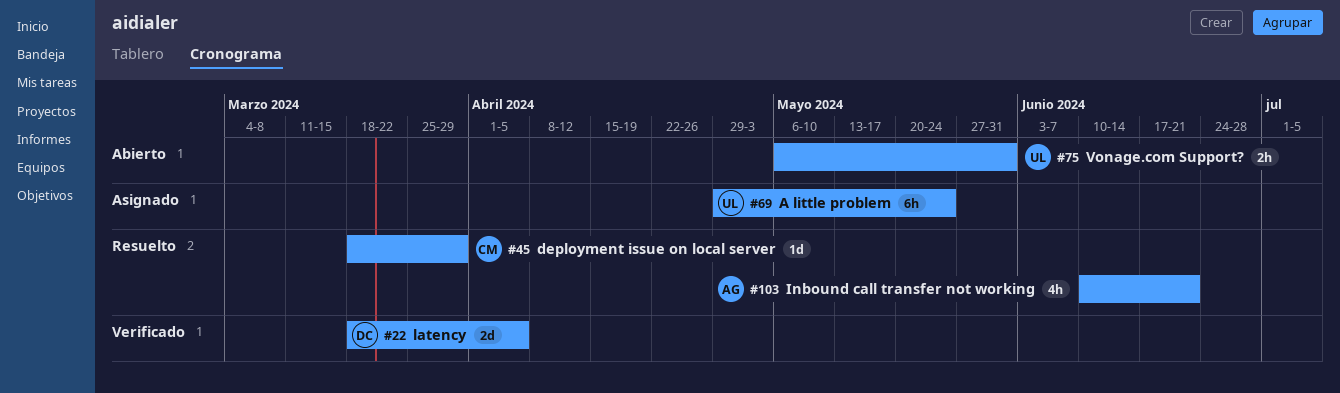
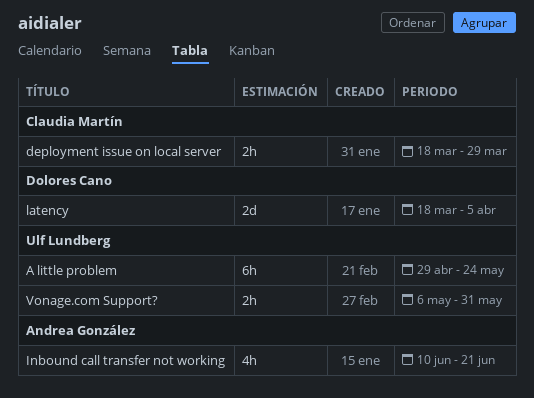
deployment issue on local server, estimate: 1d -> 2h

